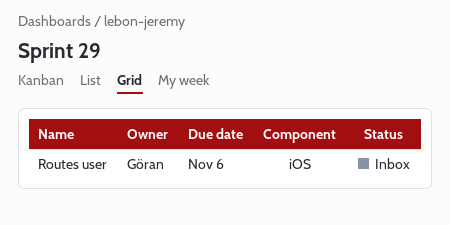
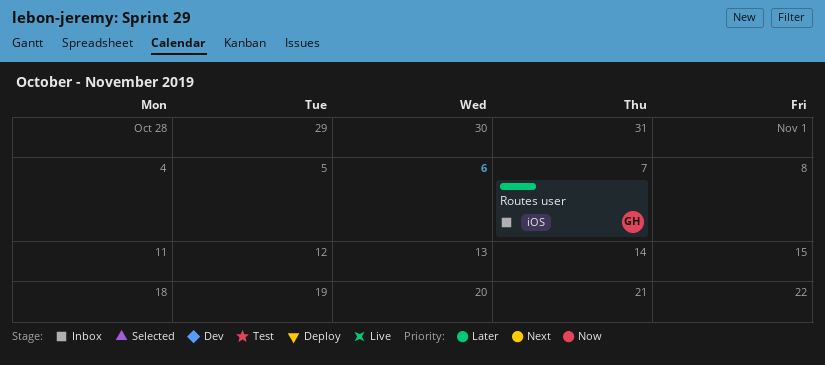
Routes user, due: Nov 6 -> Nov 7

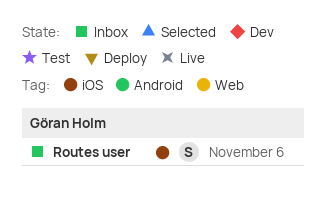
Routes user, due: Nov 7 -> Nov 6

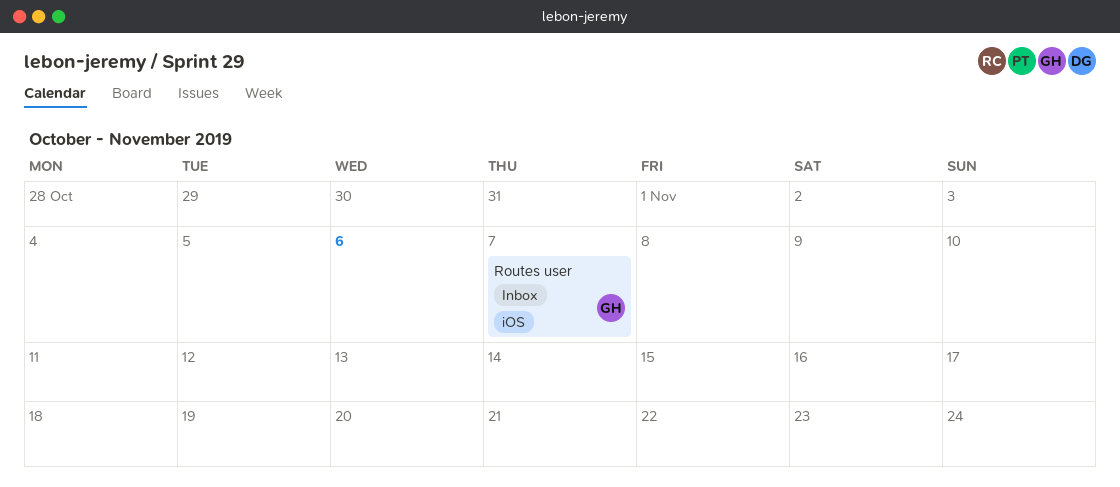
Routes user, due: Nov 6 -> Nov 7

